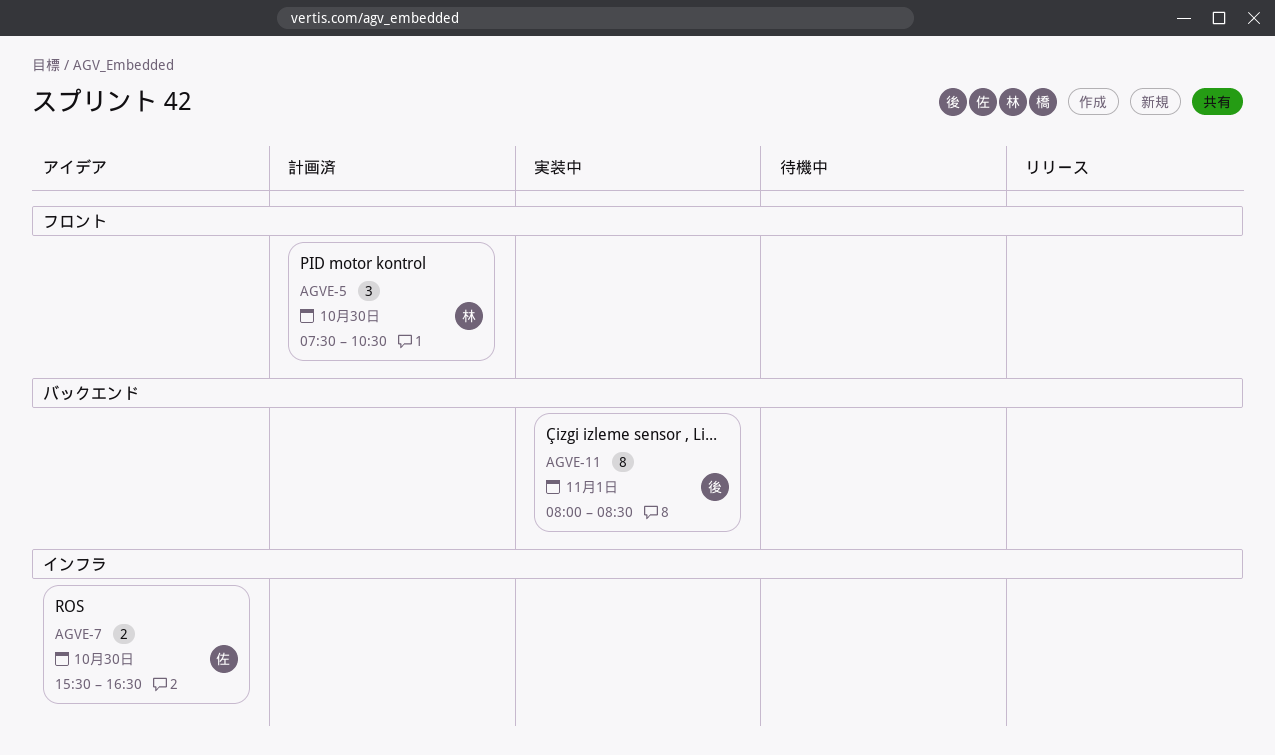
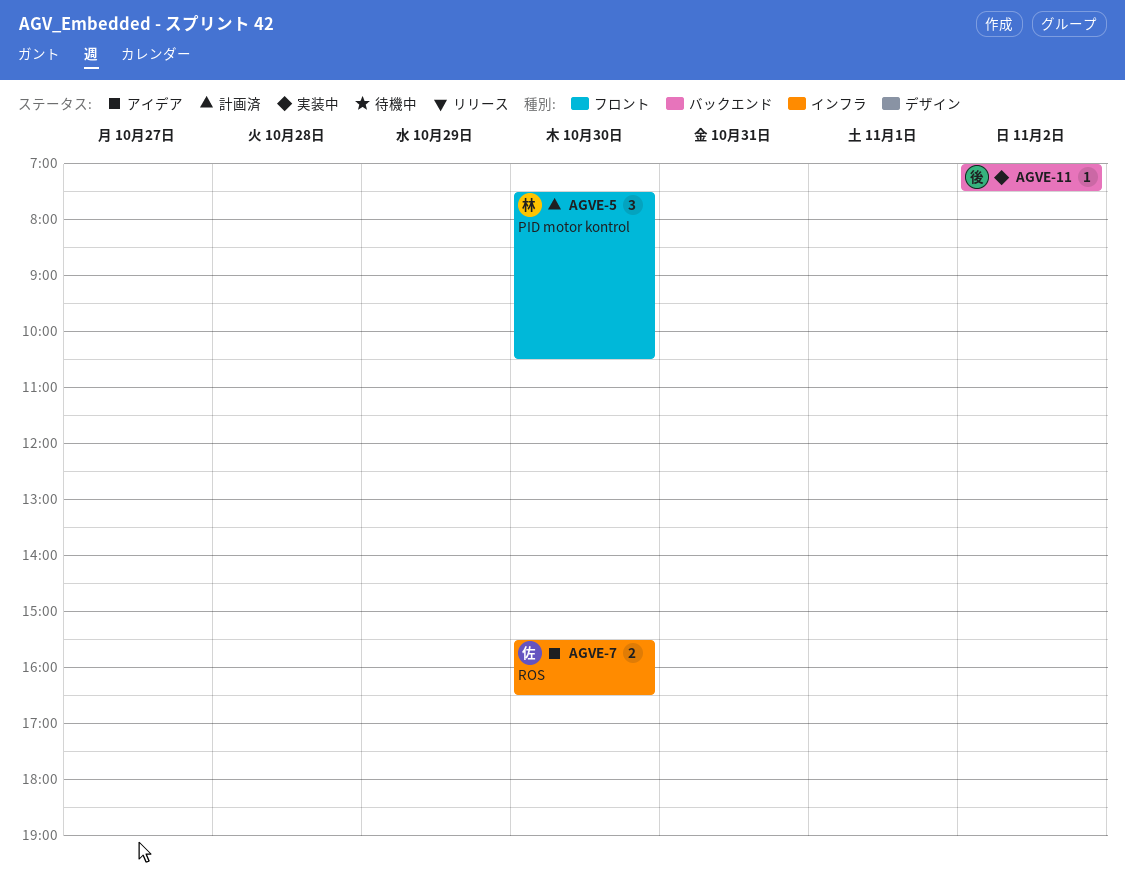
AGVE-11, estimate: 8 -> 1
AGVE-11, day: Nov 1 -> Nov 2
AGVE-11, begins: 08:00 -> 07:00
AGVE-11, ends: 08:30 -> 07:30

